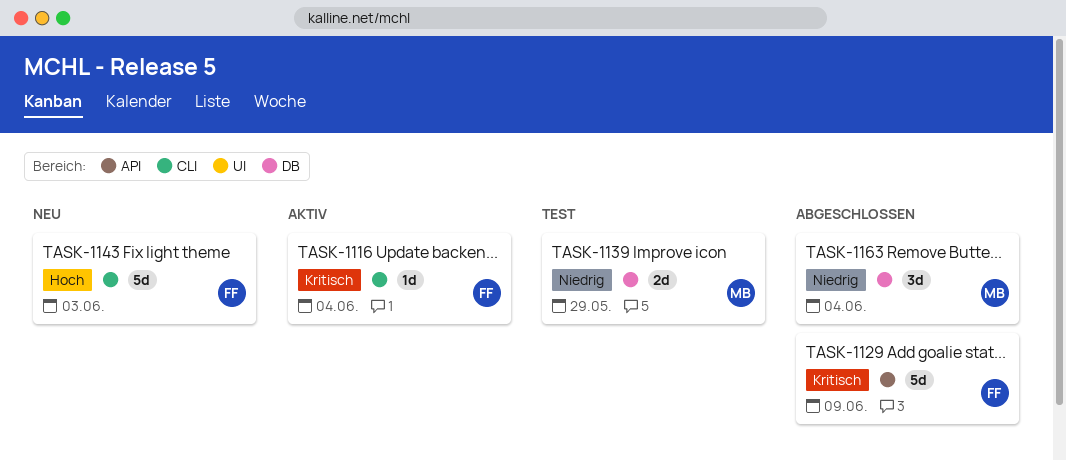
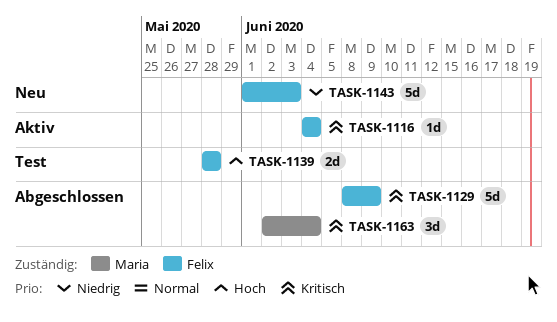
TASK-1139, owner: Maria -> Felix
TASK-1139, priority: Niedrig -> Hoch
TASK-1139, due: May 29 -> May 28
TASK-1143, priority: Hoch -> Niedrig
TASK-1163, priority: Niedrig -> Kritisch

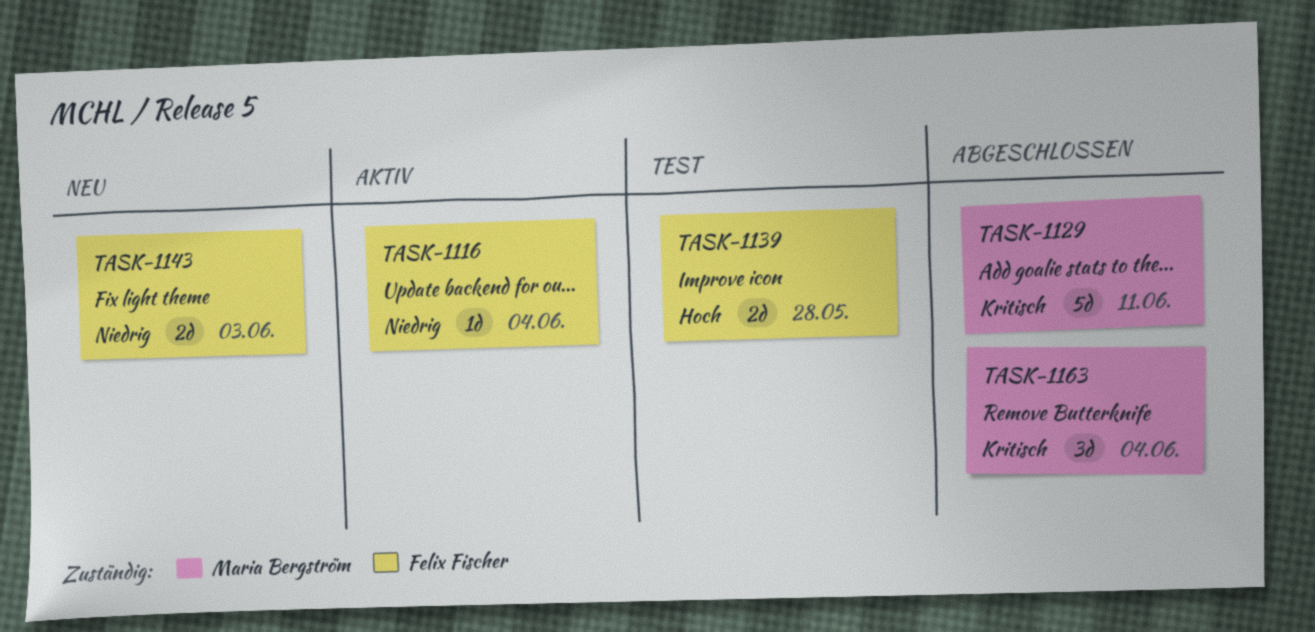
TASK-1116, priority: Kritisch -> Niedrig
TASK-1129, owner: Felix Fischer -> Maria Bergström
TASK-1129, due: Jun 9 -> Jun 11
TASK-1143, estimate: 5d -> 2d

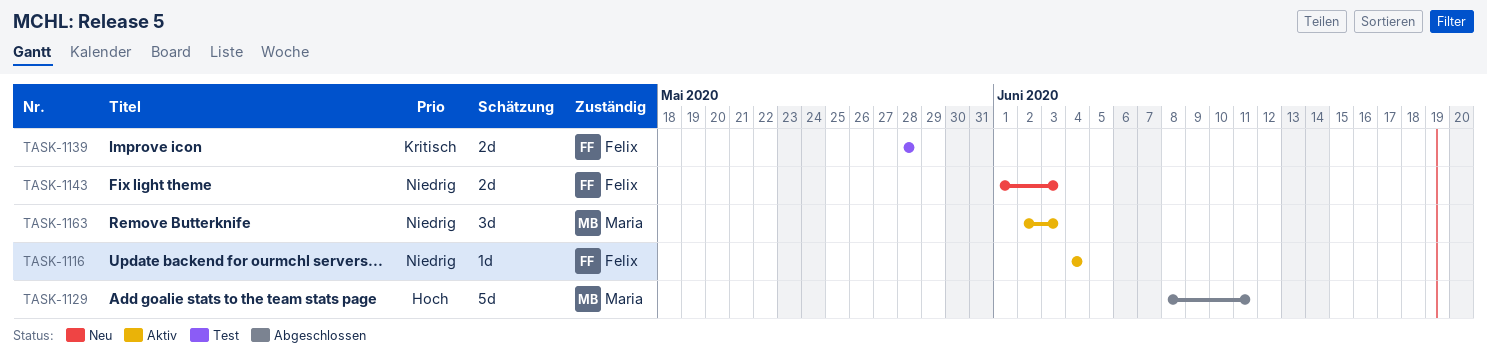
TASK-1129, priority: Kritisch -> Hoch
TASK-1139, priority: Hoch -> Kritisch
TASK-1163, status: Abgeschlossen -> Aktiv
TASK-1163, priority: Kritisch -> Niedrig
TASK-1163, due: Jun 4 -> Jun 3

